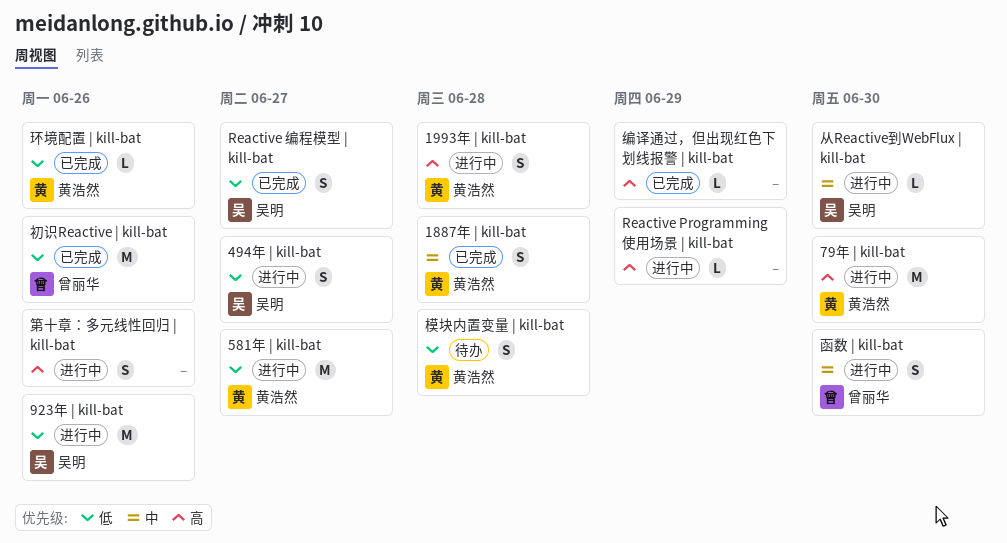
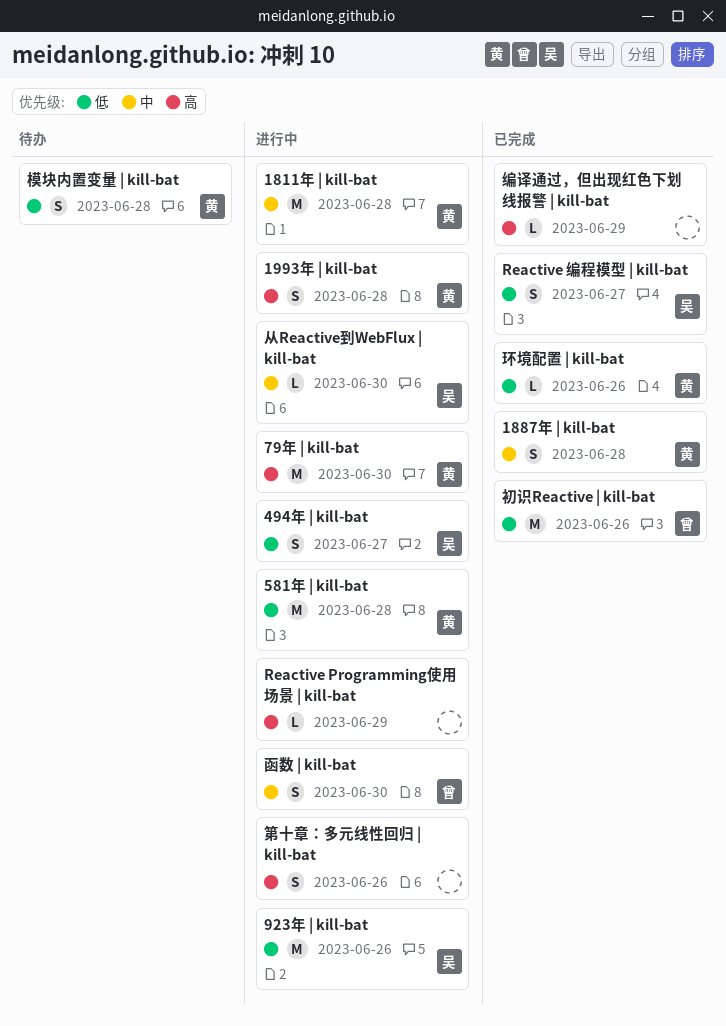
1811年 | kill-bat: none -> present
581年 | kill-bat, due: Jun 27 -> Jun 28

